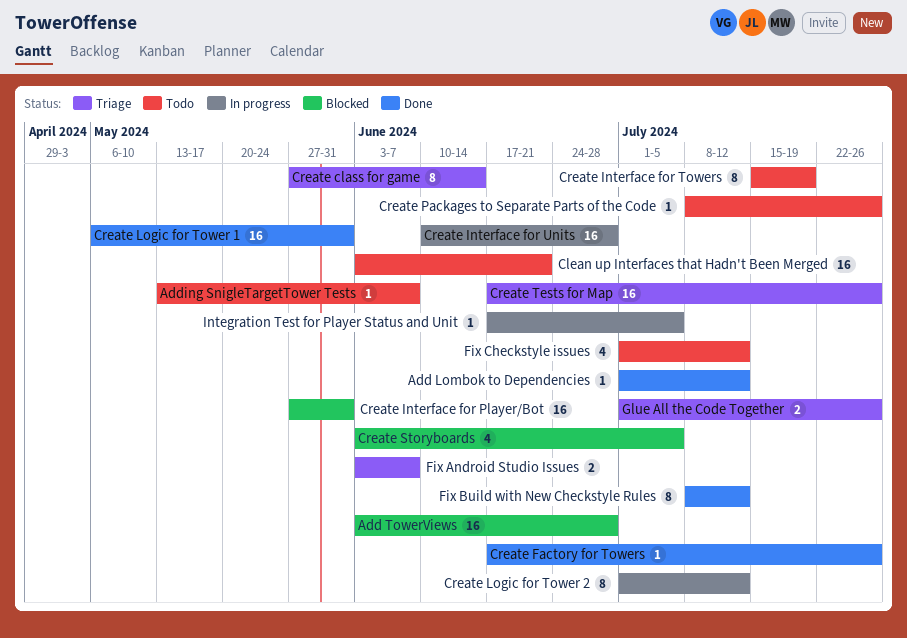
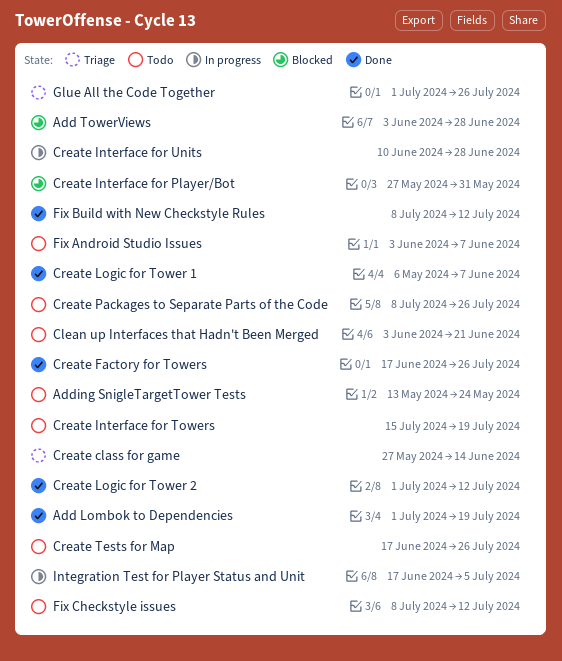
Add Lombok to Dependencies, due: Jul 12 -> Jul 19
Adding SnigleTargetTower Tests, due: Jun 7 -> May 24
Create Logic for Tower 1, due: May 31 -> Jun 7
Create Logic for Tower 2, status: In progress -> Done
Create Storyboards: present -> none
Create Tests for Map, status: Triage -> Todo
Fix Android Studio Issues, status: Triage -> Todo
Fix Checkstyle issues, start: Jul 1 -> Jul 8

